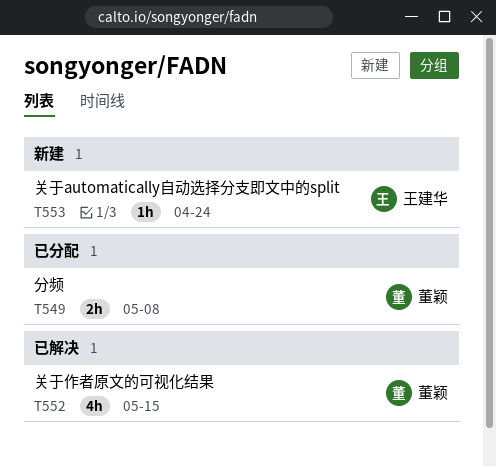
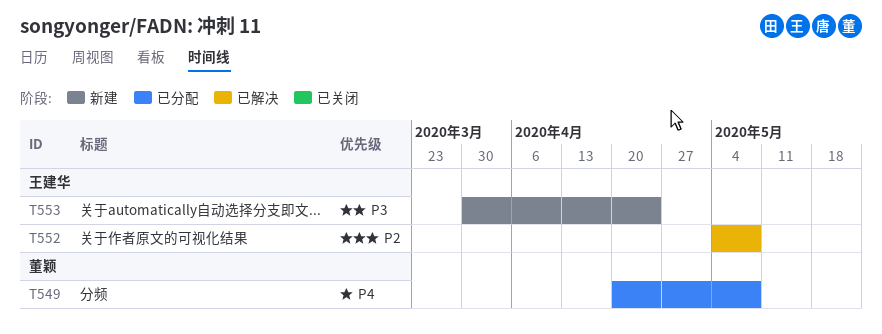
T552, owner: 董颖 -> 王建华
T552, due: May 15 -> May 8

